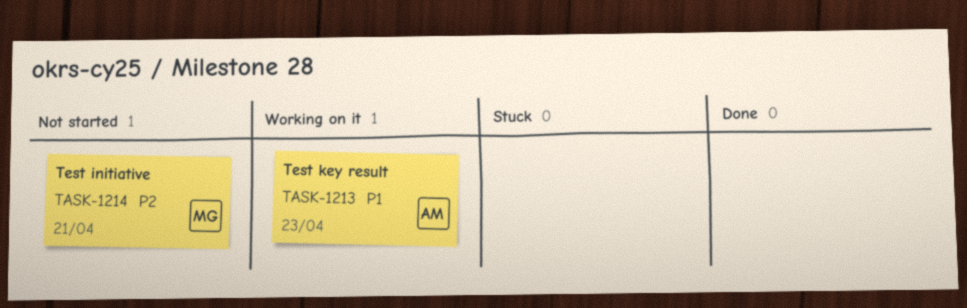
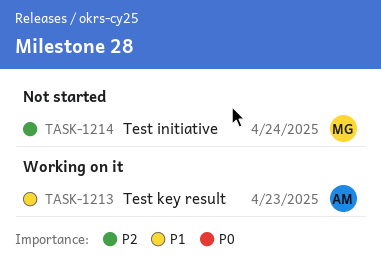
TASK-1214, due: Apr 21 -> Apr 24

